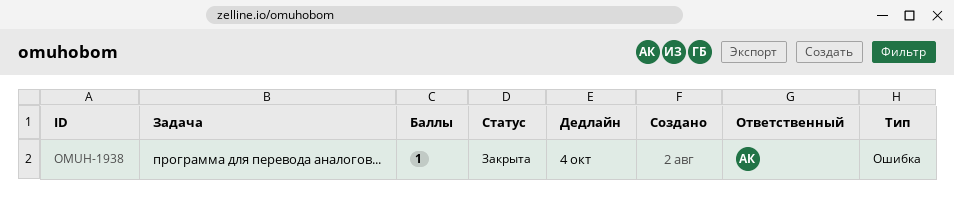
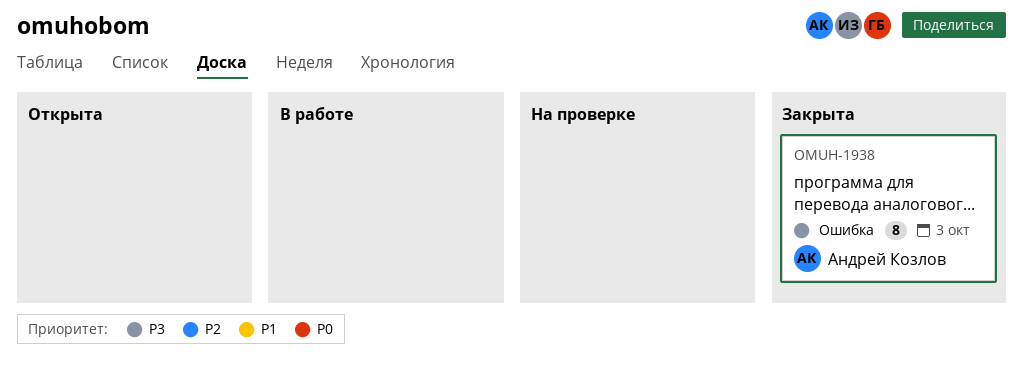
OMUH-1938, estimate: 1 -> 8
OMUH-1938, due: Oct 4 -> Oct 3

